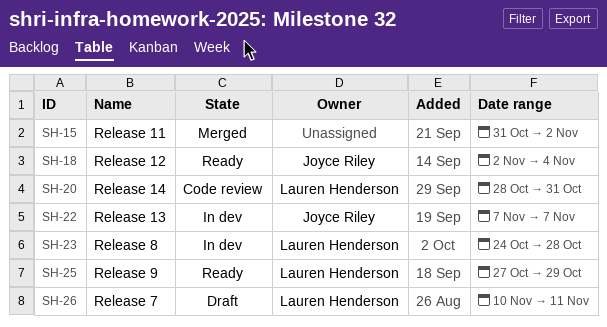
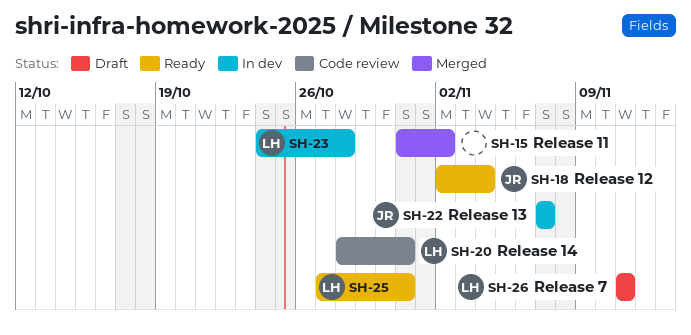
SH-25, due: Oct 29 -> Oct 31
SH-26, start: Nov 10 -> Nov 11

